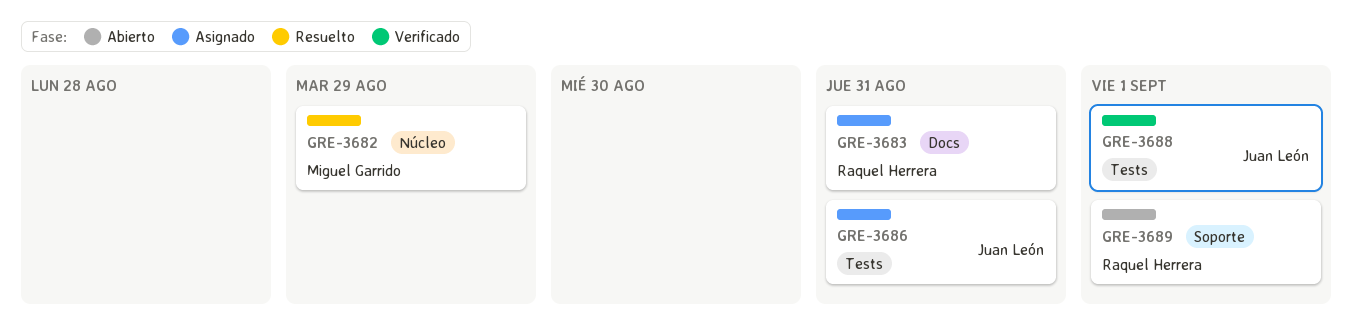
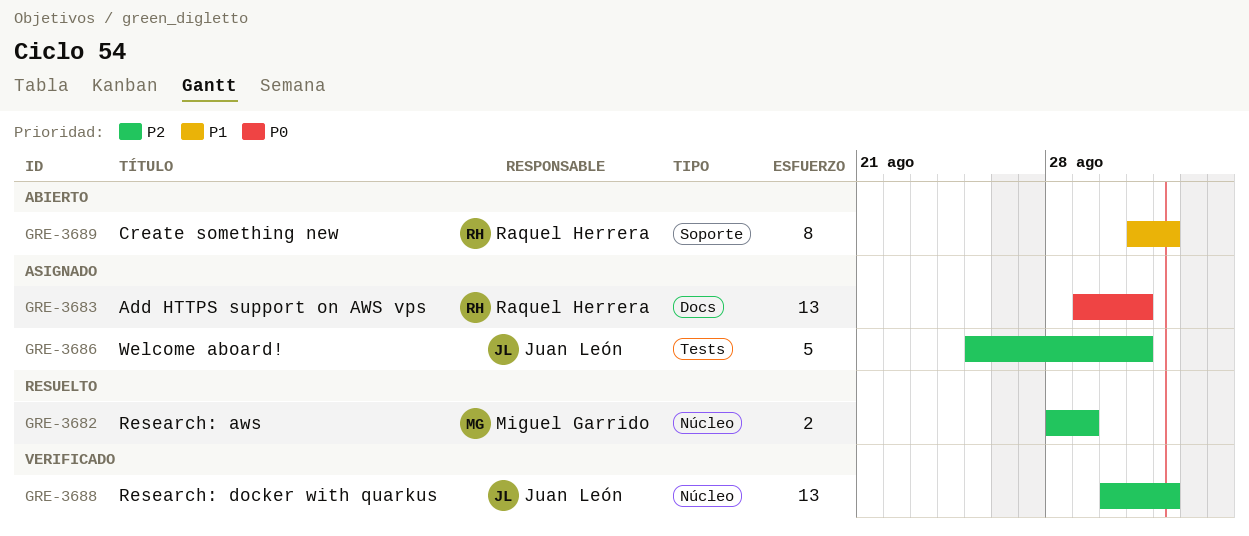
GRE-3688, label: Tests -> Núcleo

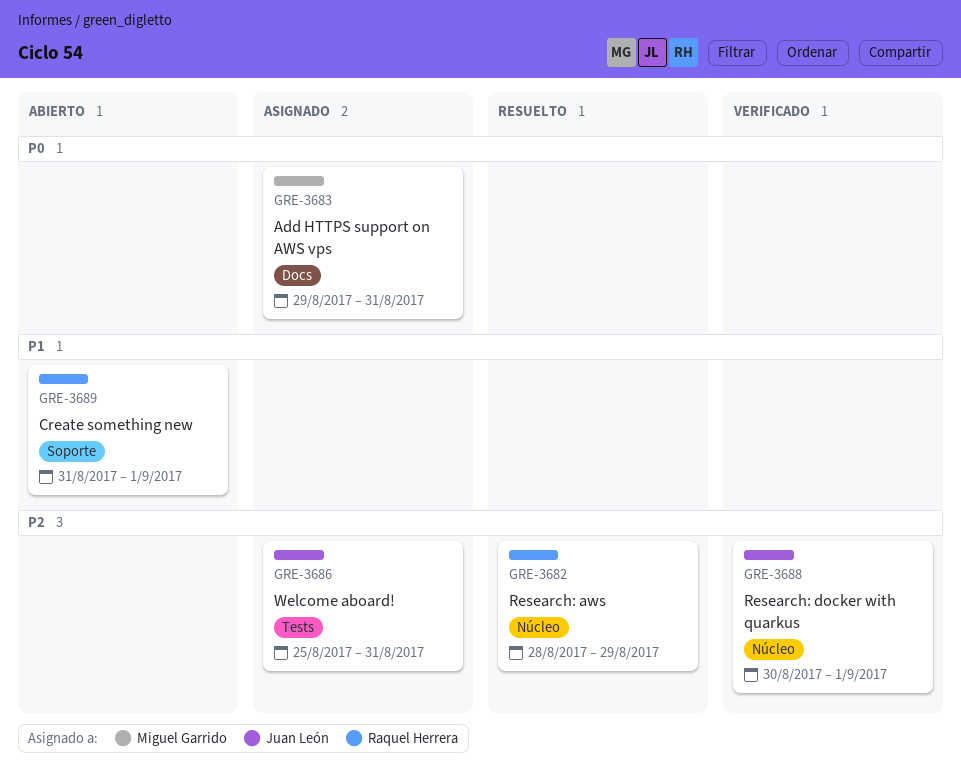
GRE-3682, owner: Miguel Garrido -> Raquel Herrera
GRE-3683, owner: Raquel Herrera -> Miguel Garrido

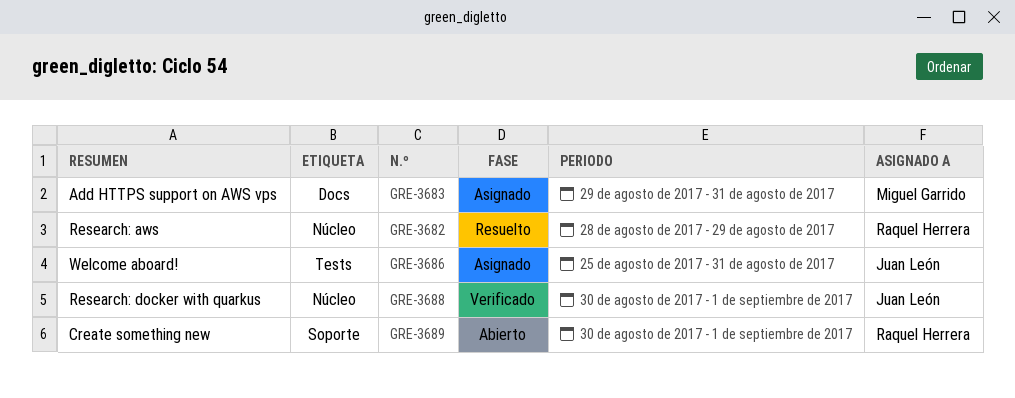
GRE-3689, start: Aug 31 -> Aug 30

